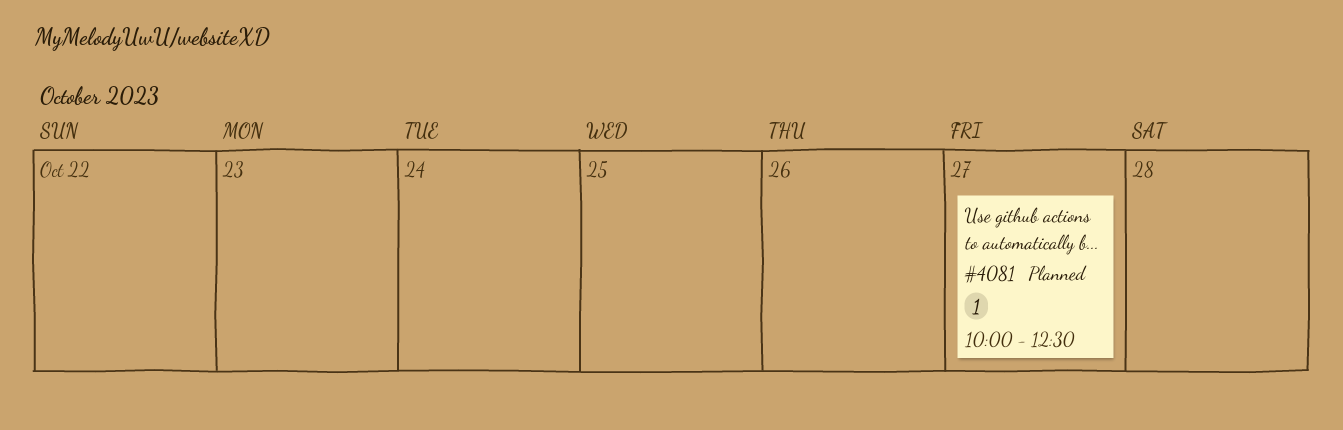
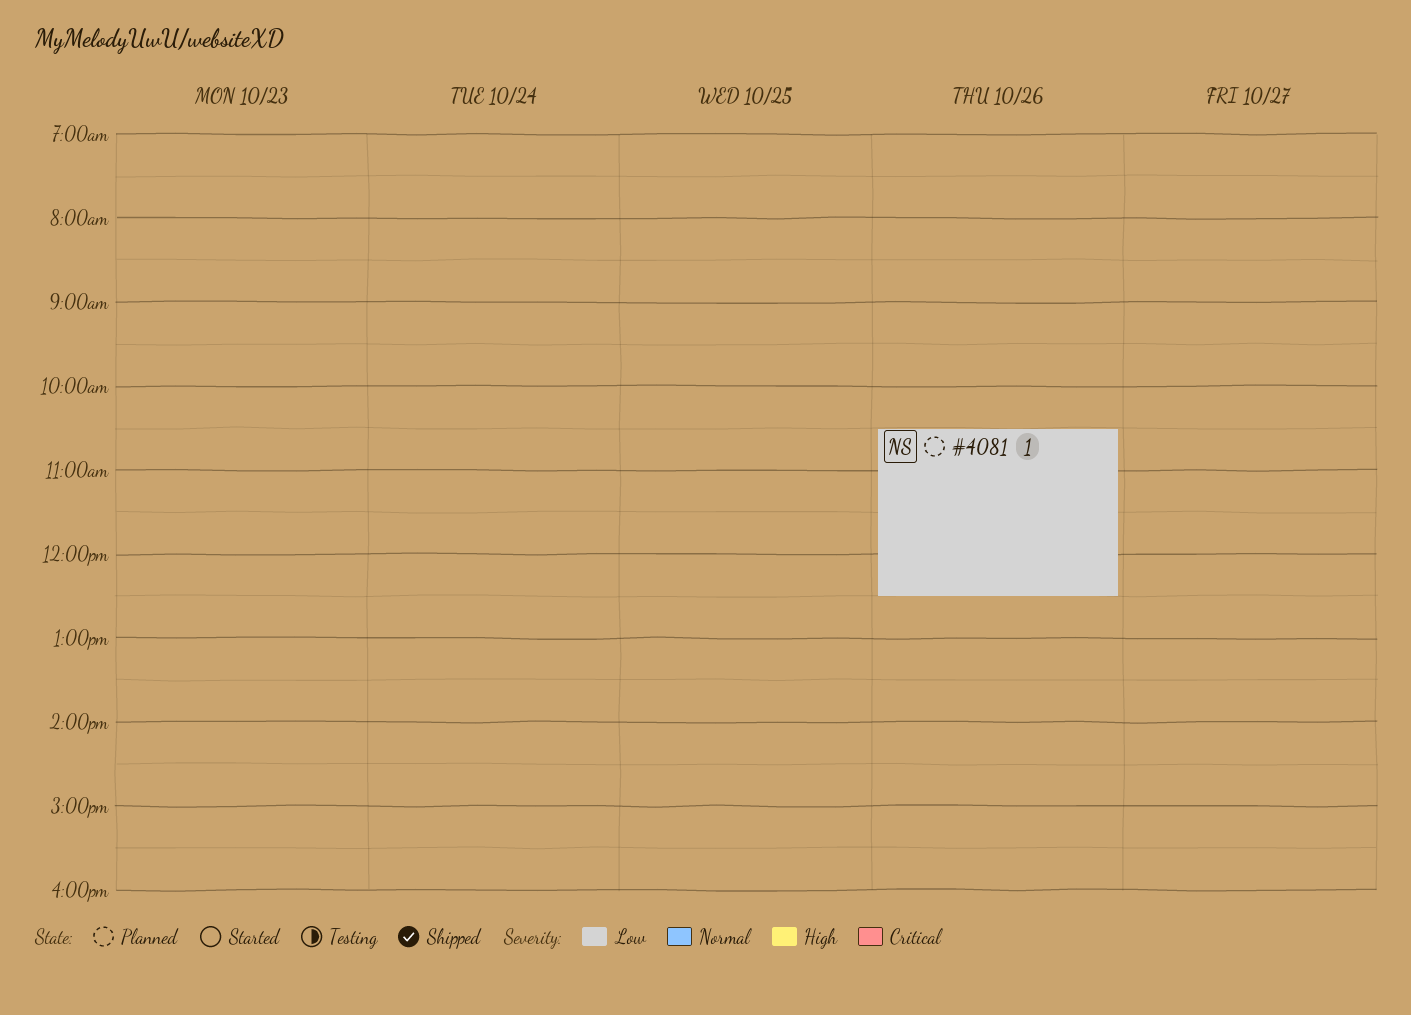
#4081, day: Oct 27 -> Oct 26
#4081, begins: 10:00 -> 10:30

